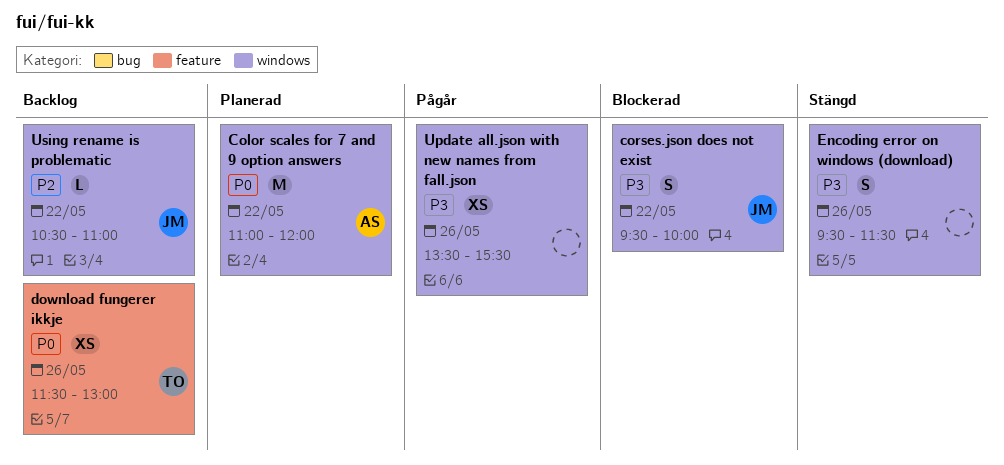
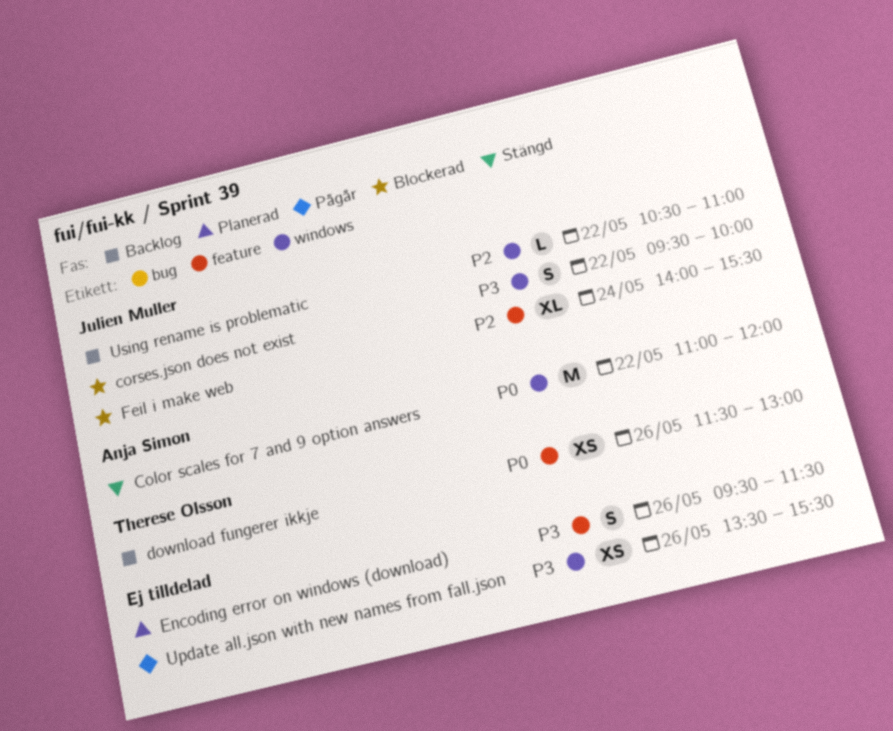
Color scales for 7 and 9 option answers, status: Planerad -> Stängd
Encoding error on windows (download), status: Stängd -> Planerad
Encoding error on windows (download), label: windows -> feature
Feil i make web: none -> present

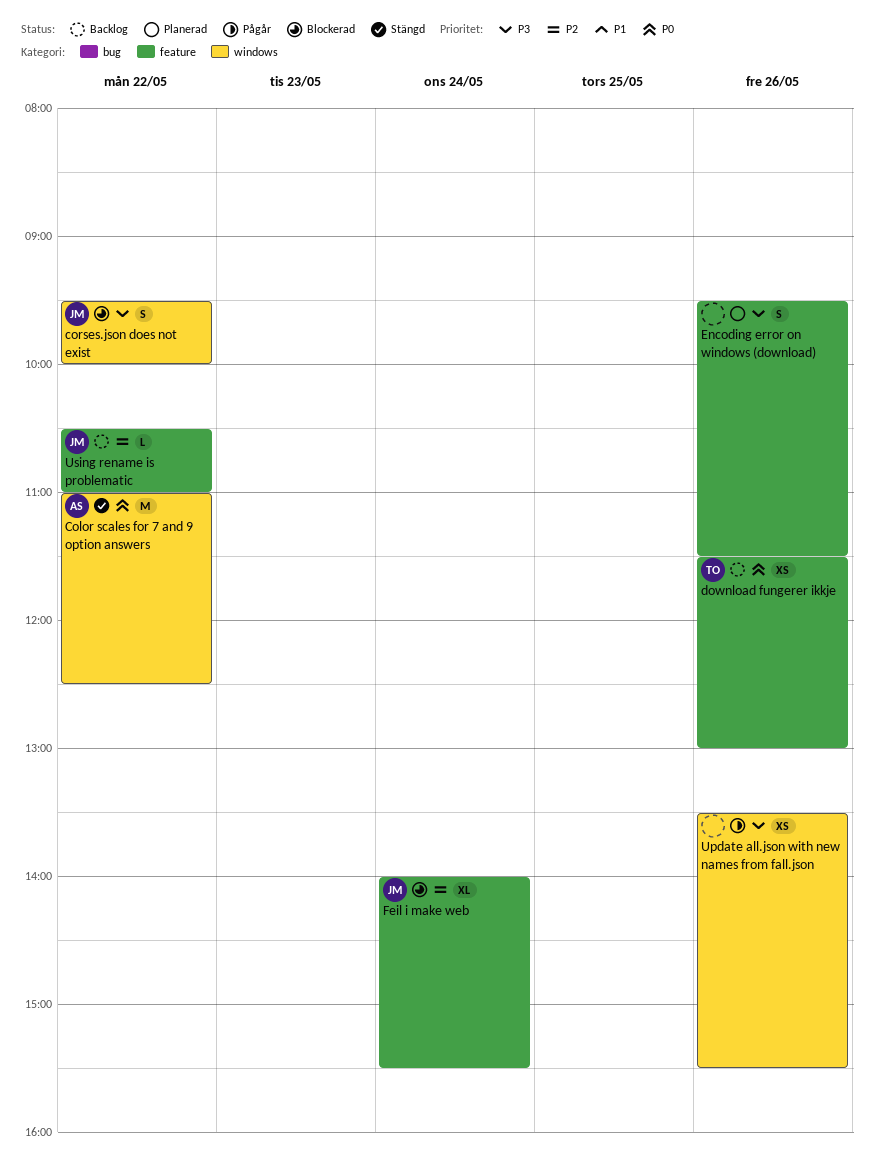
Color scales for 7 and 9 option answers, ends: 12:00 -> 12:30
Using rename is problematic, label: windows -> feature

